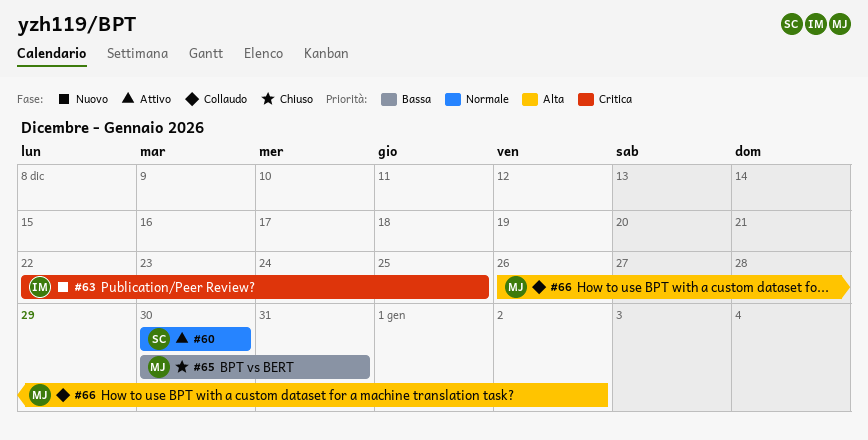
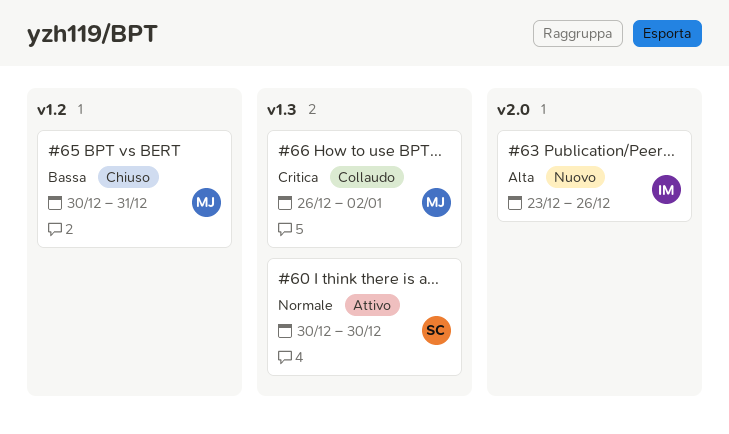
#63, priority: Critica -> Alta
#63, start: Dec 22 -> Dec 23
#63, due: Dec 25 -> Dec 26
#66, priority: Alta -> Critica

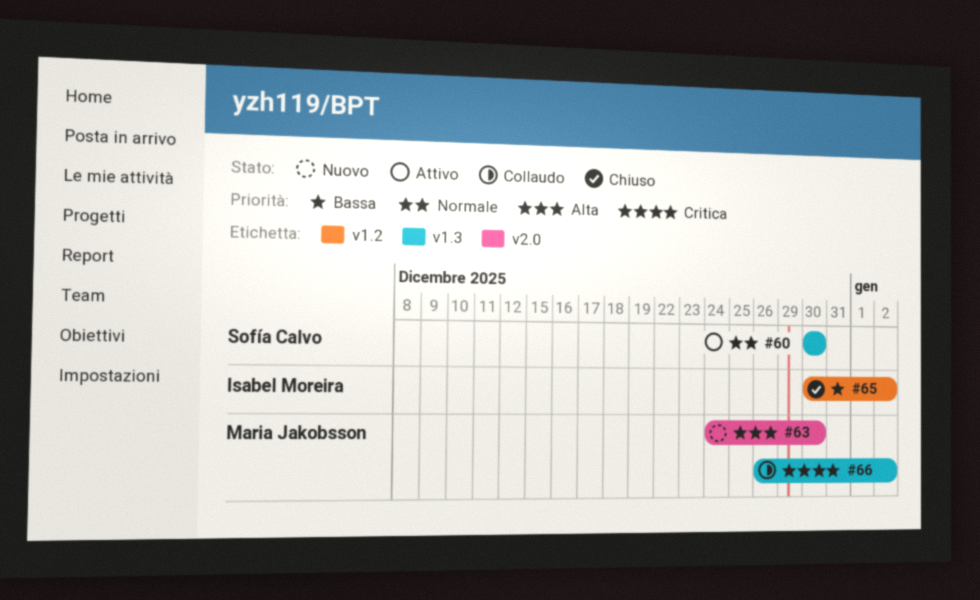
#63, owner: Isabel Moreira -> Maria Jakobsson
#63, start: Dec 23 -> Dec 24
#63, due: Dec 26 -> Dec 30
#65, owner: Maria Jakobsson -> Isabel Moreira
#65, due: Dec 31 -> Jan 2

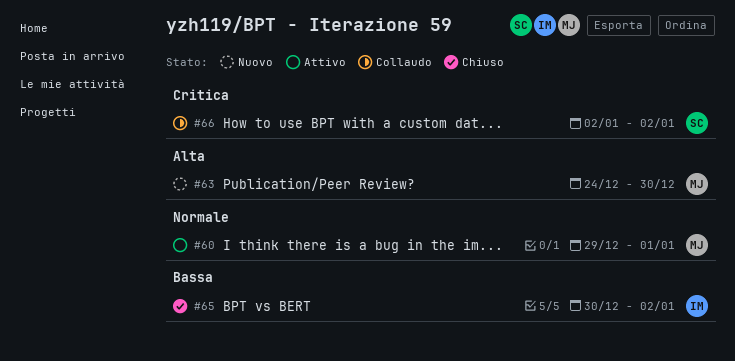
#60, owner: Sofía Calvo -> Maria Jakobsson
#60, start: Dec 30 -> Dec 29
#60, due: Dec 30 -> Jan 1
#66, owner: Maria Jakobsson -> Sofía Calvo
#66, start: Dec 26 -> Jan 2

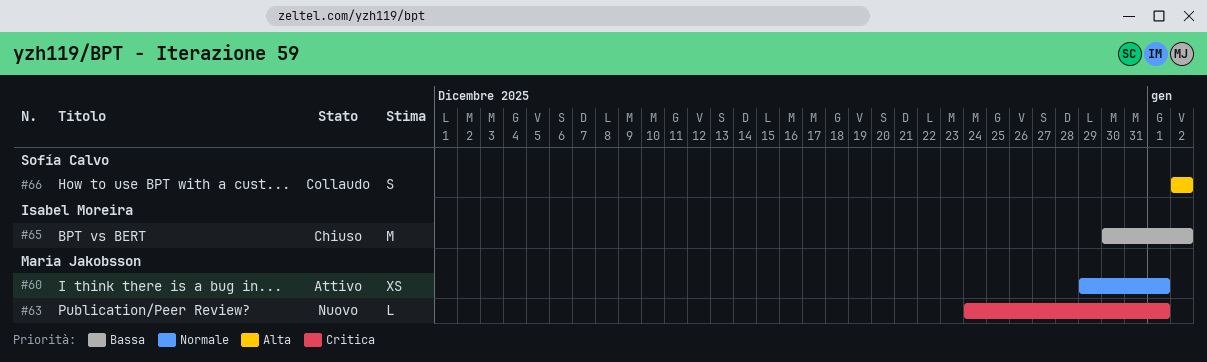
#63, priority: Alta -> Critica
#63, due: Dec 30 -> Jan 1
#66, priority: Critica -> Alta

